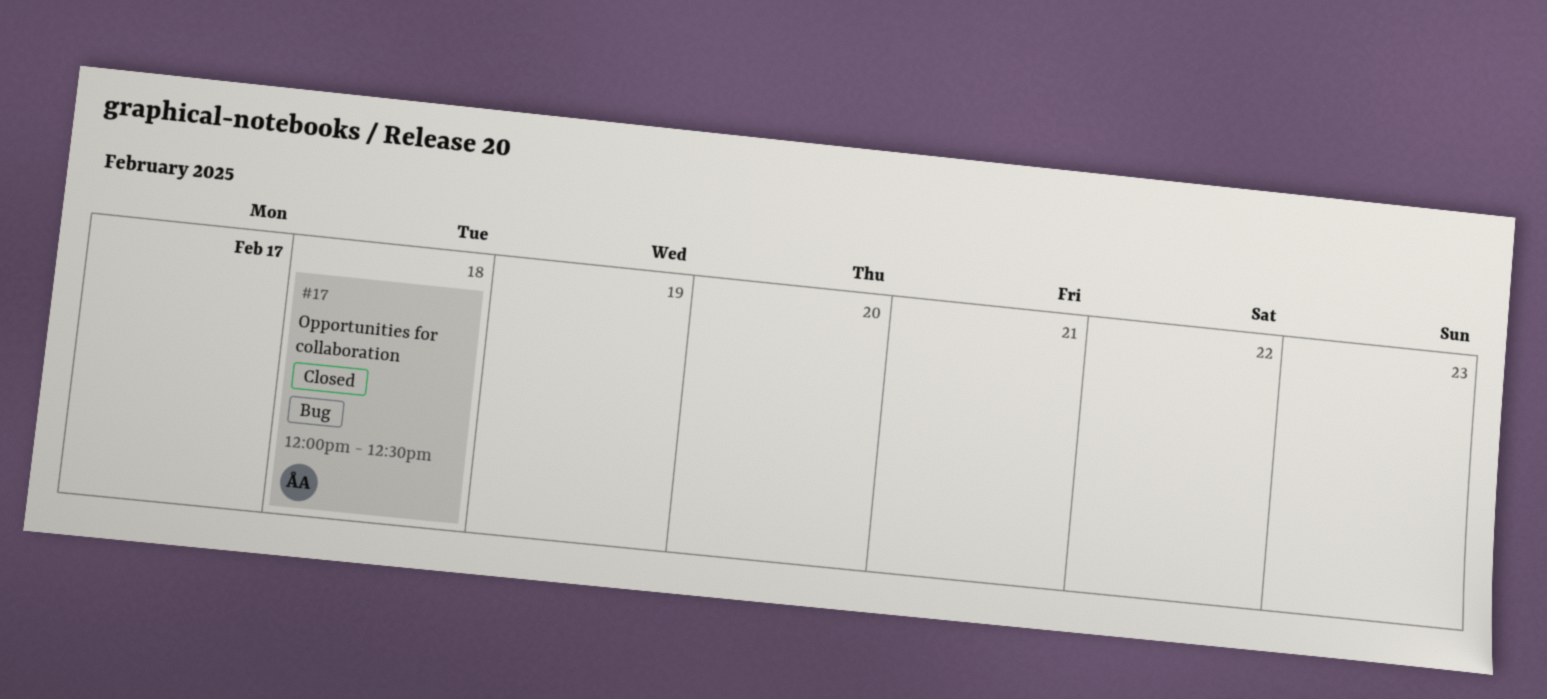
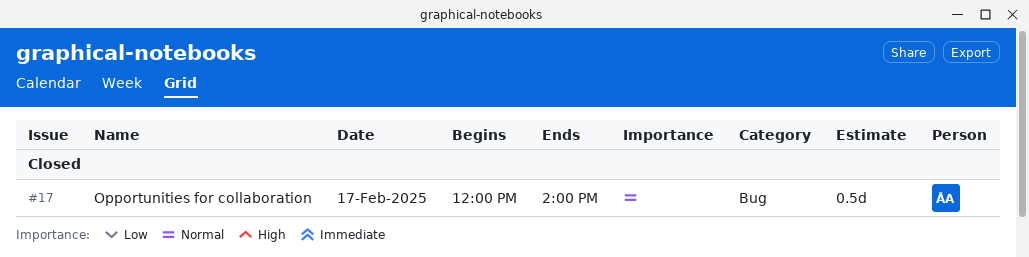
#17, day: Feb 18 -> Feb 17
#17, ends: 12:30 -> 14:00

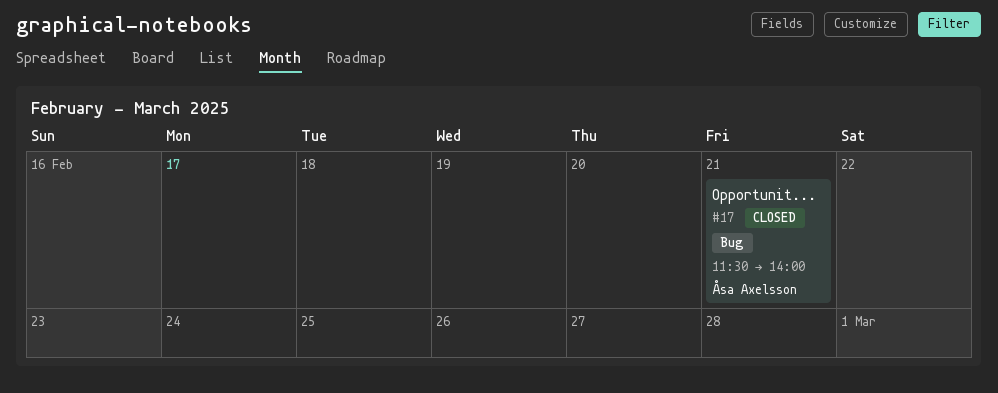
#17, day: Feb 17 -> Feb 21
#17, begins: 12:00 -> 11:30

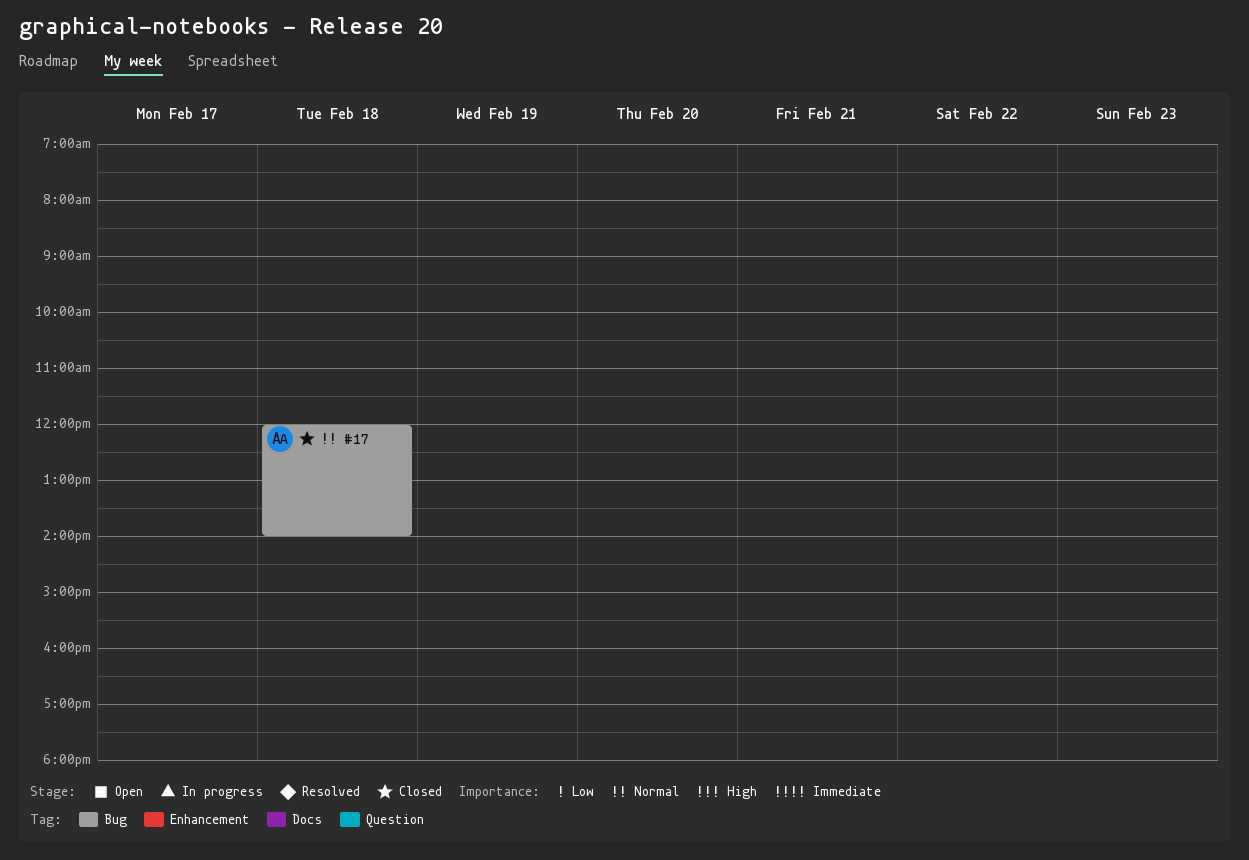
#17, day: Feb 21 -> Feb 18
#17, begins: 11:30 -> 12:00

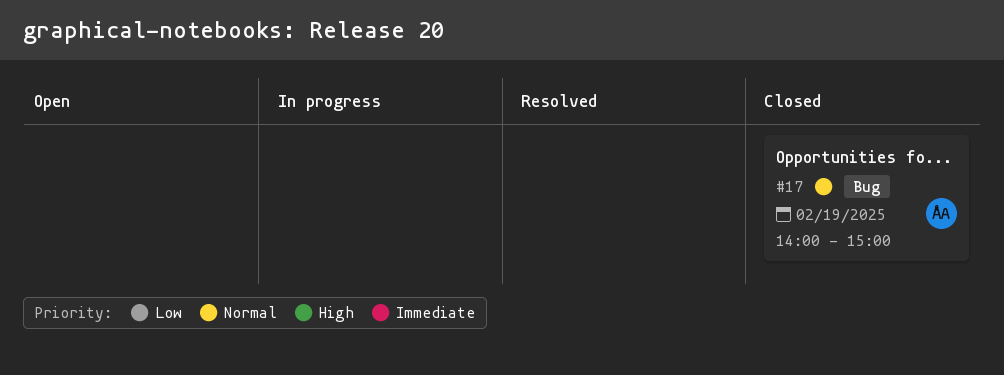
#17, day: Feb 18 -> Feb 19
#17, begins: 12:00 -> 14:00
#17, ends: 14:00 -> 15:00

